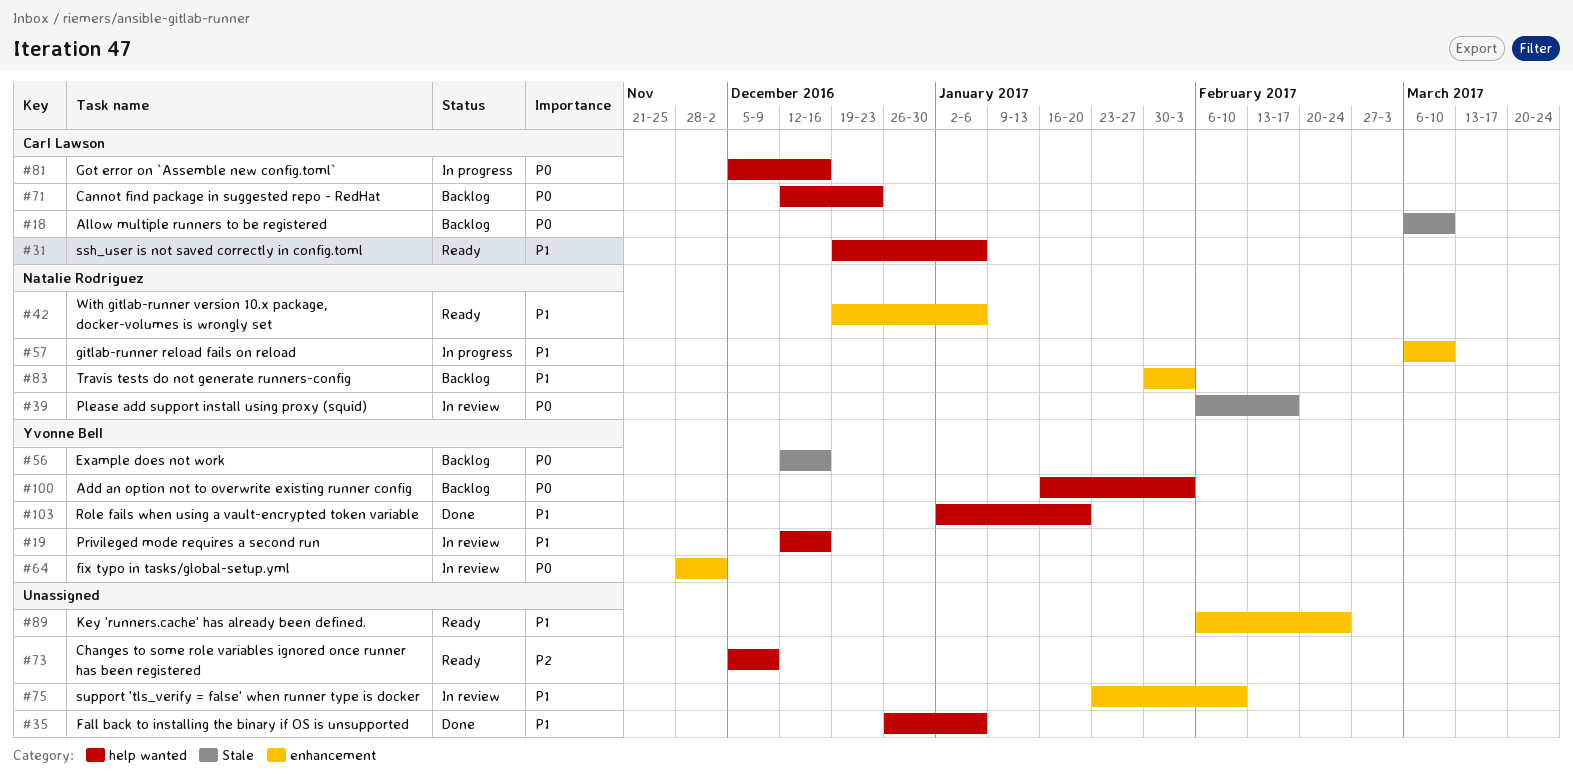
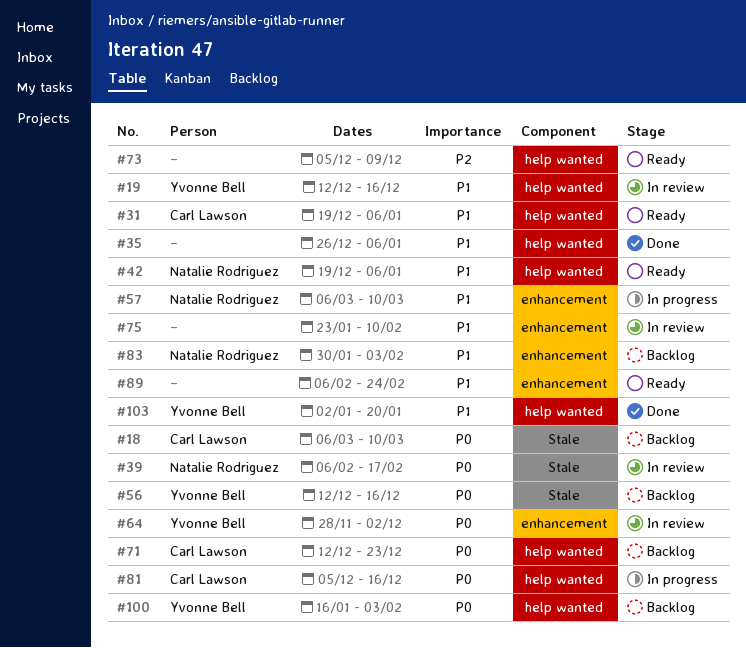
#42, label: enhancement -> help wanted

